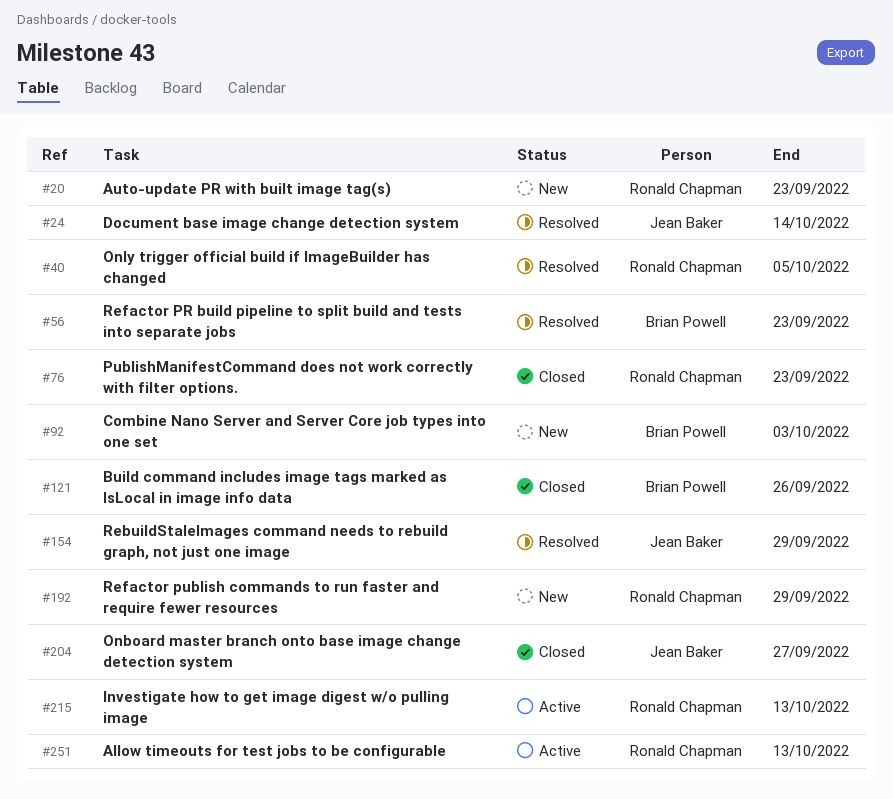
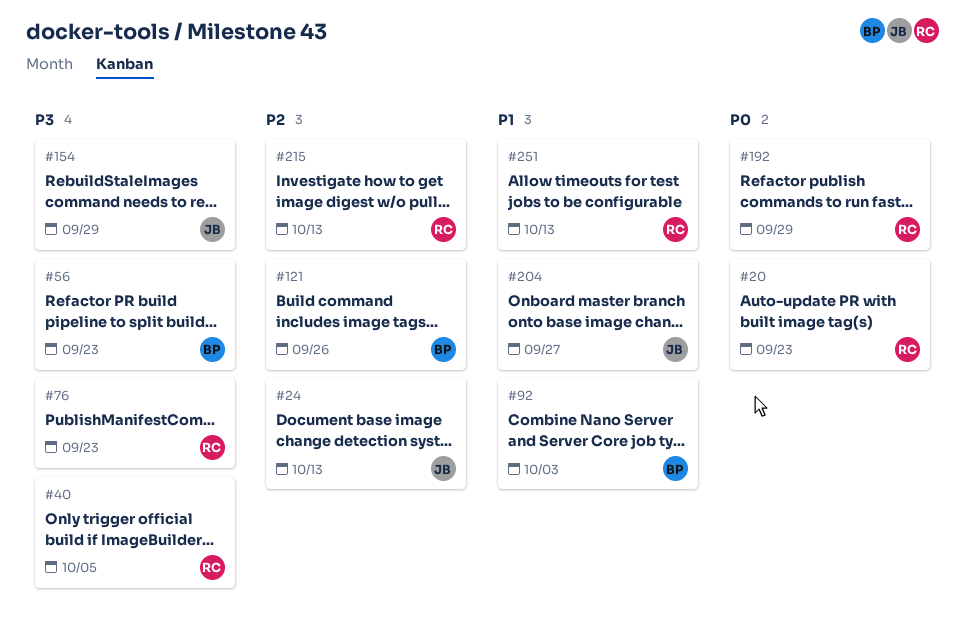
#24, due: Oct 14 -> Oct 13

